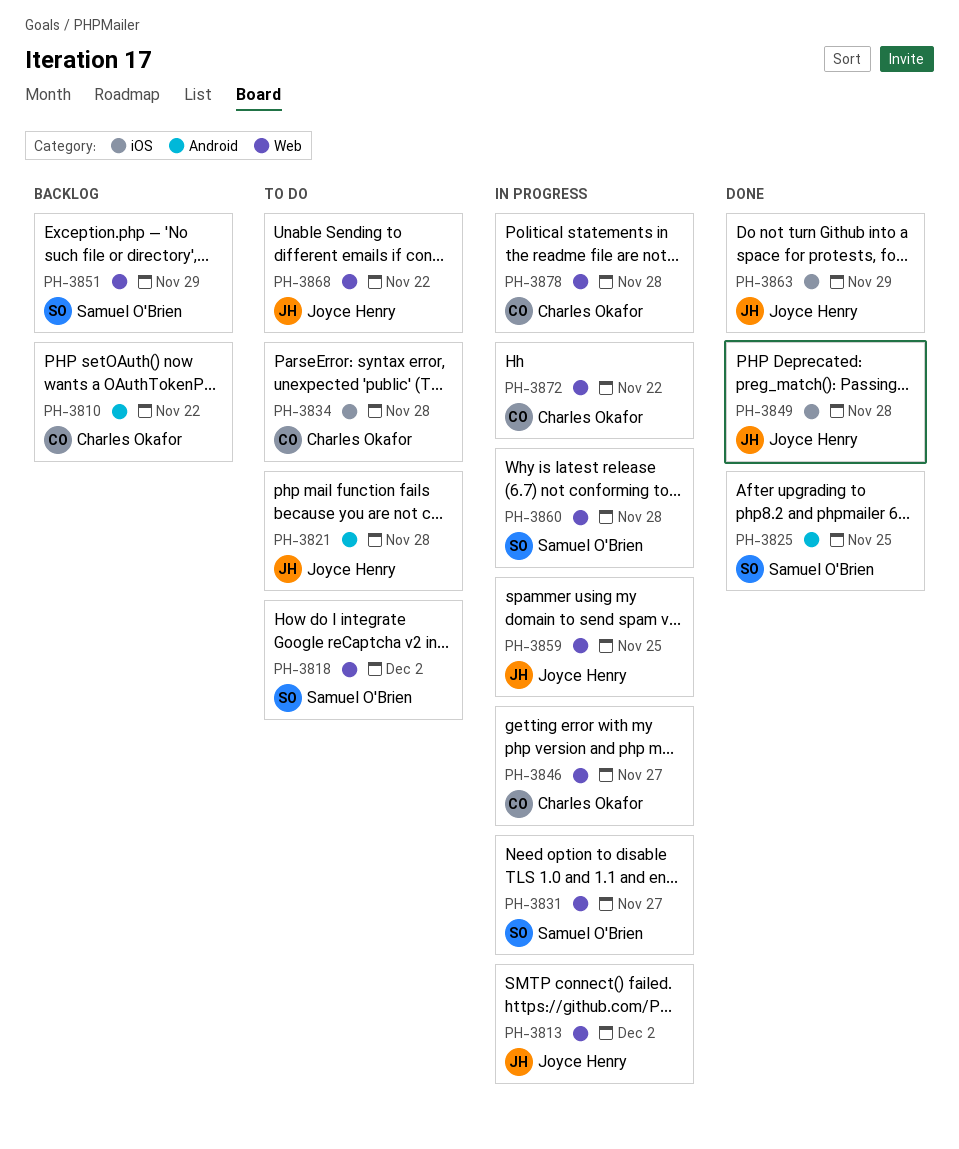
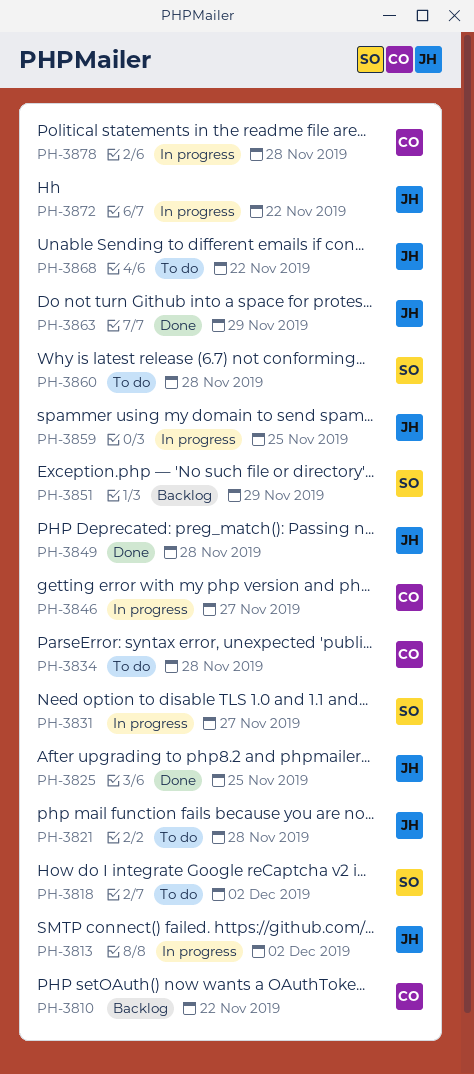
PH-3825, owner: Samuel O'Brien -> Joyce Henry
PH-3860, status: In progress -> To do
PH-3872, owner: Charles Okafor -> Joyce Henry

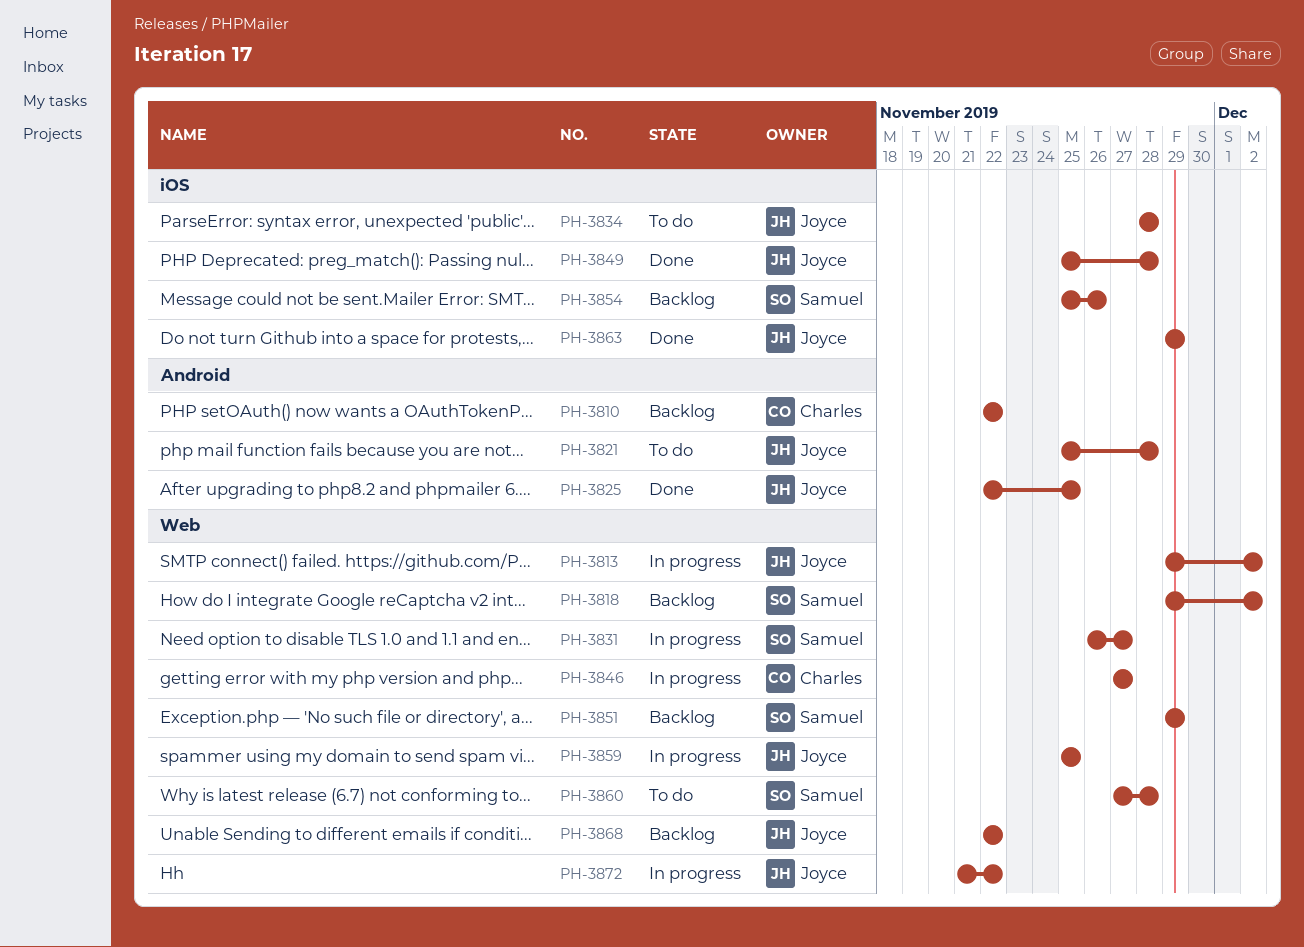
PH-3818, status: To do -> Backlog
PH-3834, owner: Charles -> Joyce
PH-3854: none -> present
PH-3868, status: To do -> Backlog
PH-3878: present -> none

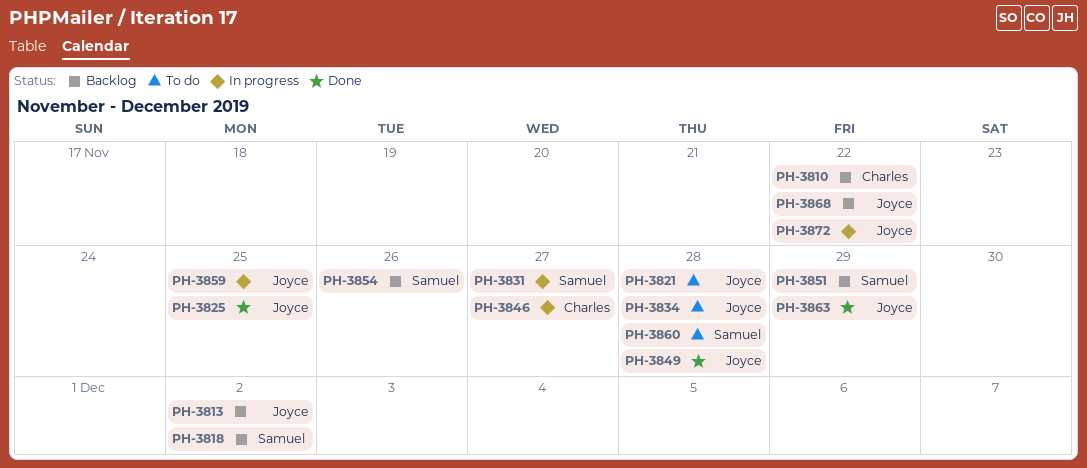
PH-3813, status: In progress -> Backlog

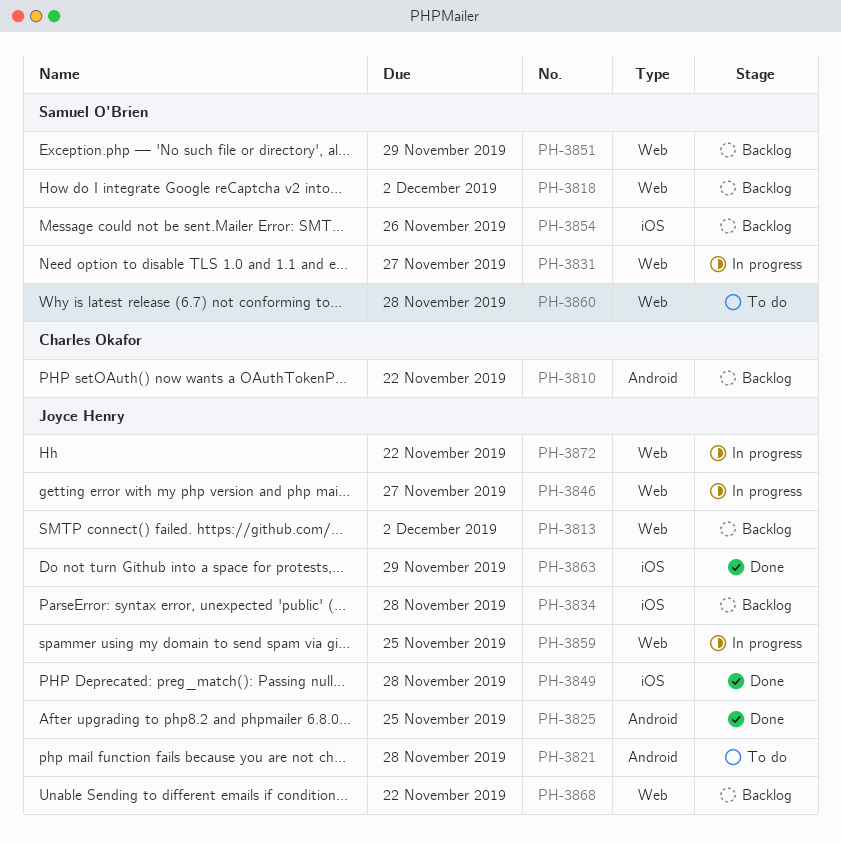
PH-3834, status: To do -> Backlog
PH-3846, owner: Charles Okafor -> Joyce Henry

